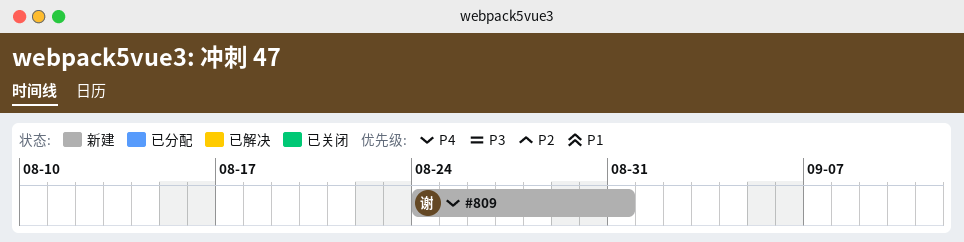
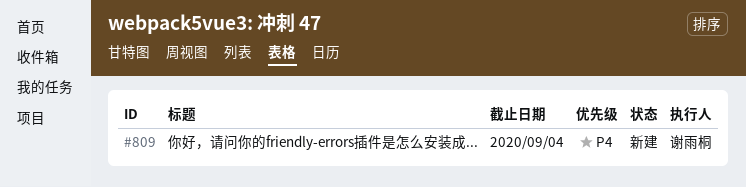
#809, due: Aug 31 -> Sep 4

